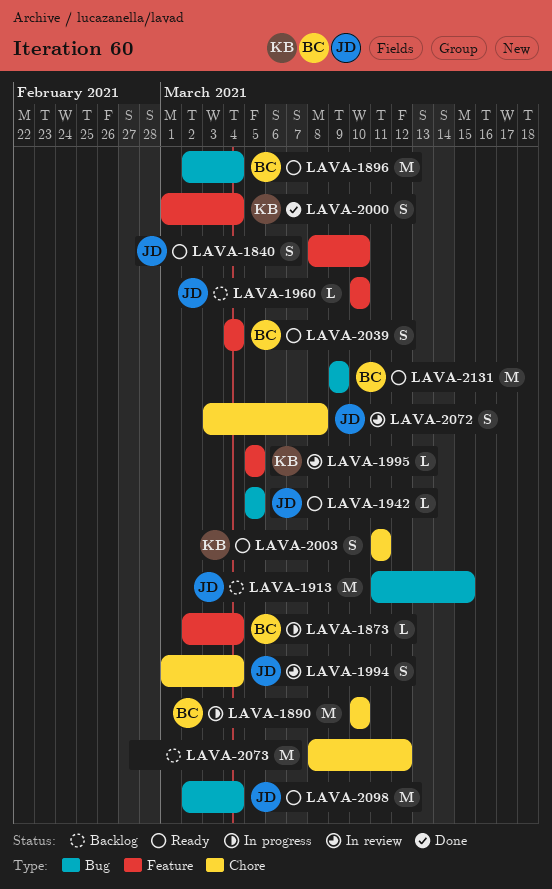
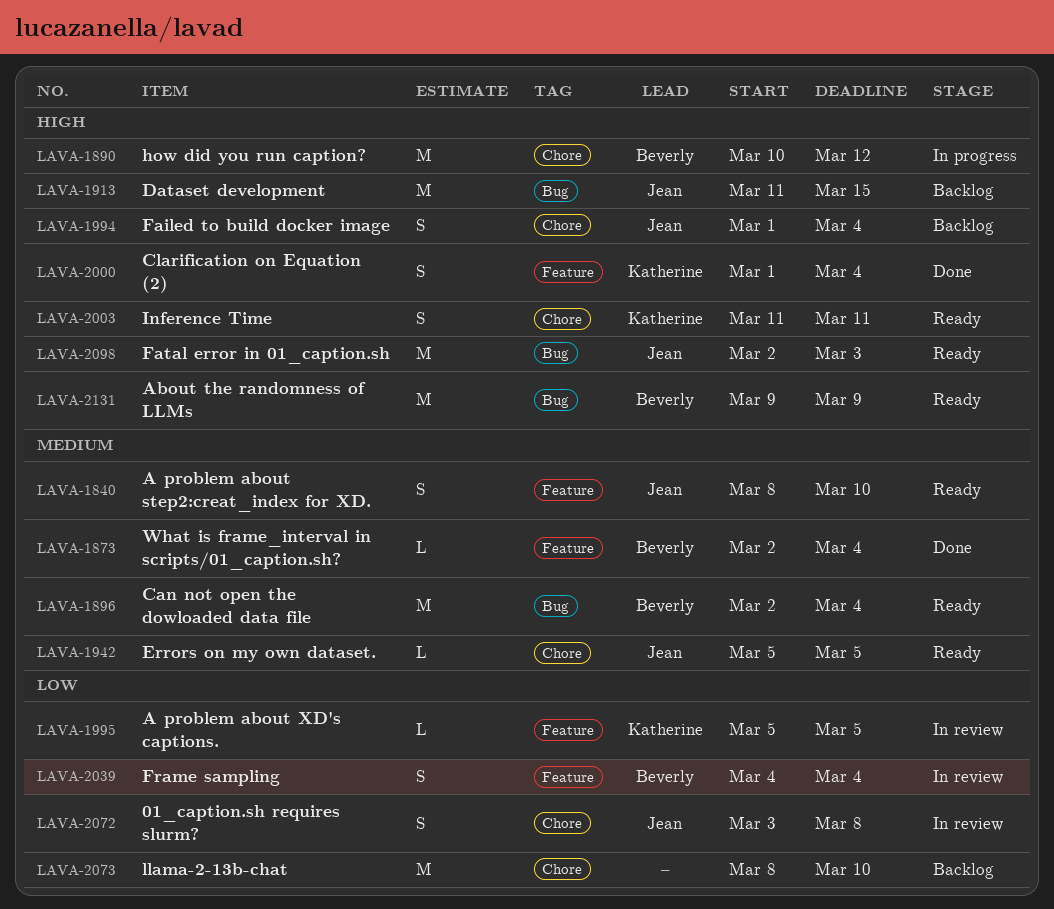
LAVA-1873, status: In progress -> Done
LAVA-1890, due: Mar 10 -> Mar 12
LAVA-1942, label: Bug -> Chore
LAVA-1960: present -> none
LAVA-1994, status: In review -> Backlog
LAVA-2039, status: Ready -> In review
LAVA-2073, due: Mar 12 -> Mar 10
LAVA-2098, due: Mar 4 -> Mar 3

